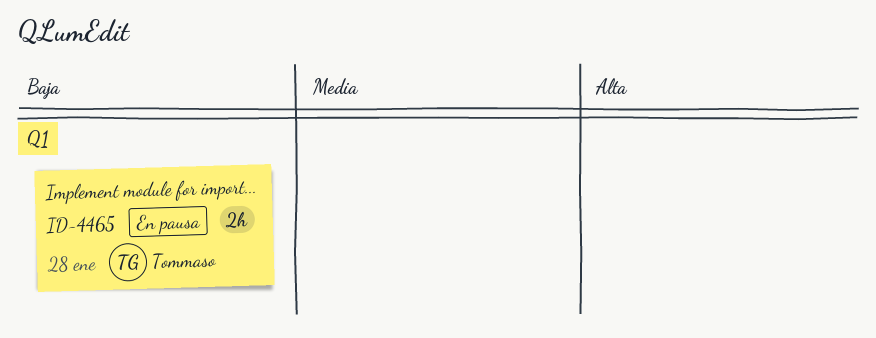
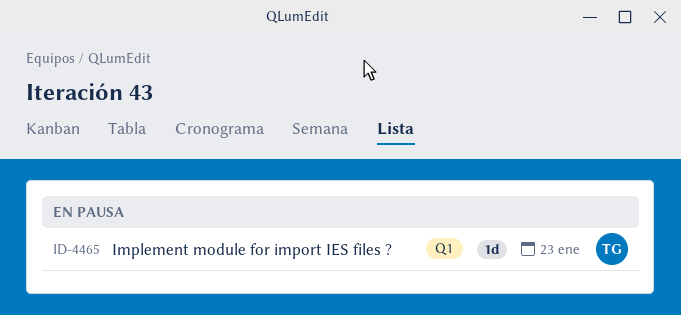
ID-4465, estimate: 2h -> 1d
ID-4465, due: Jan 28 -> Jan 23

